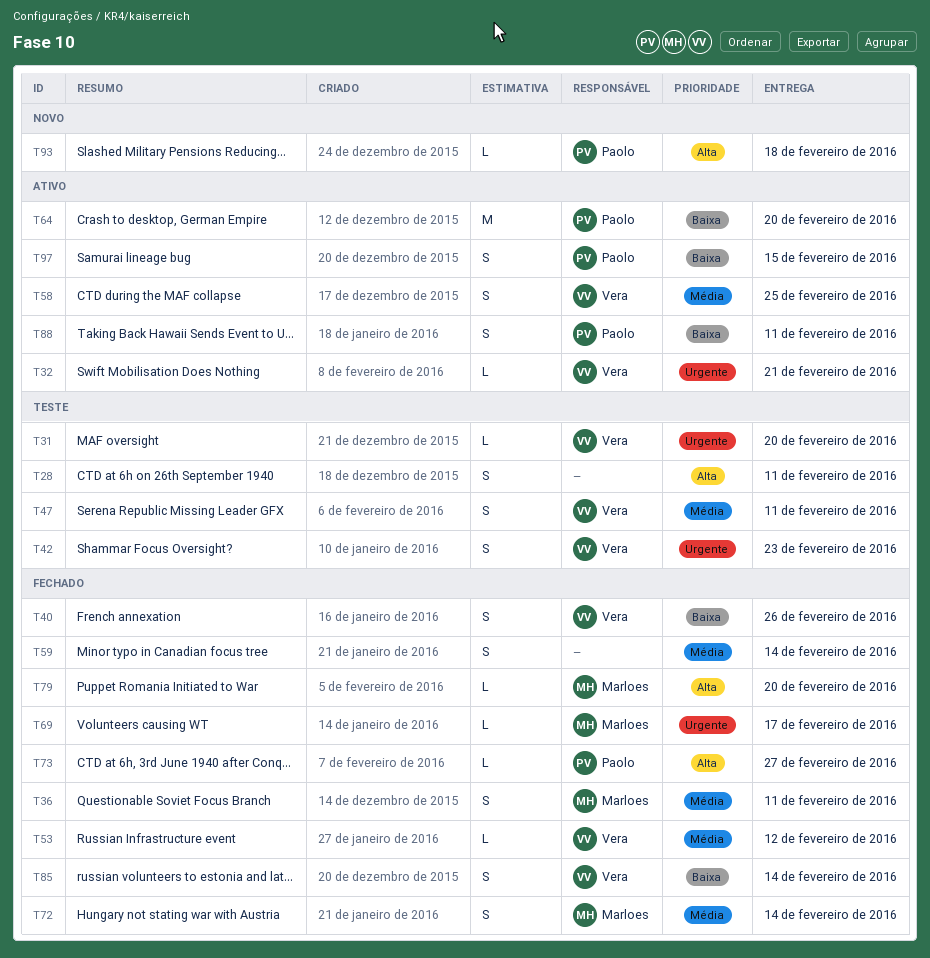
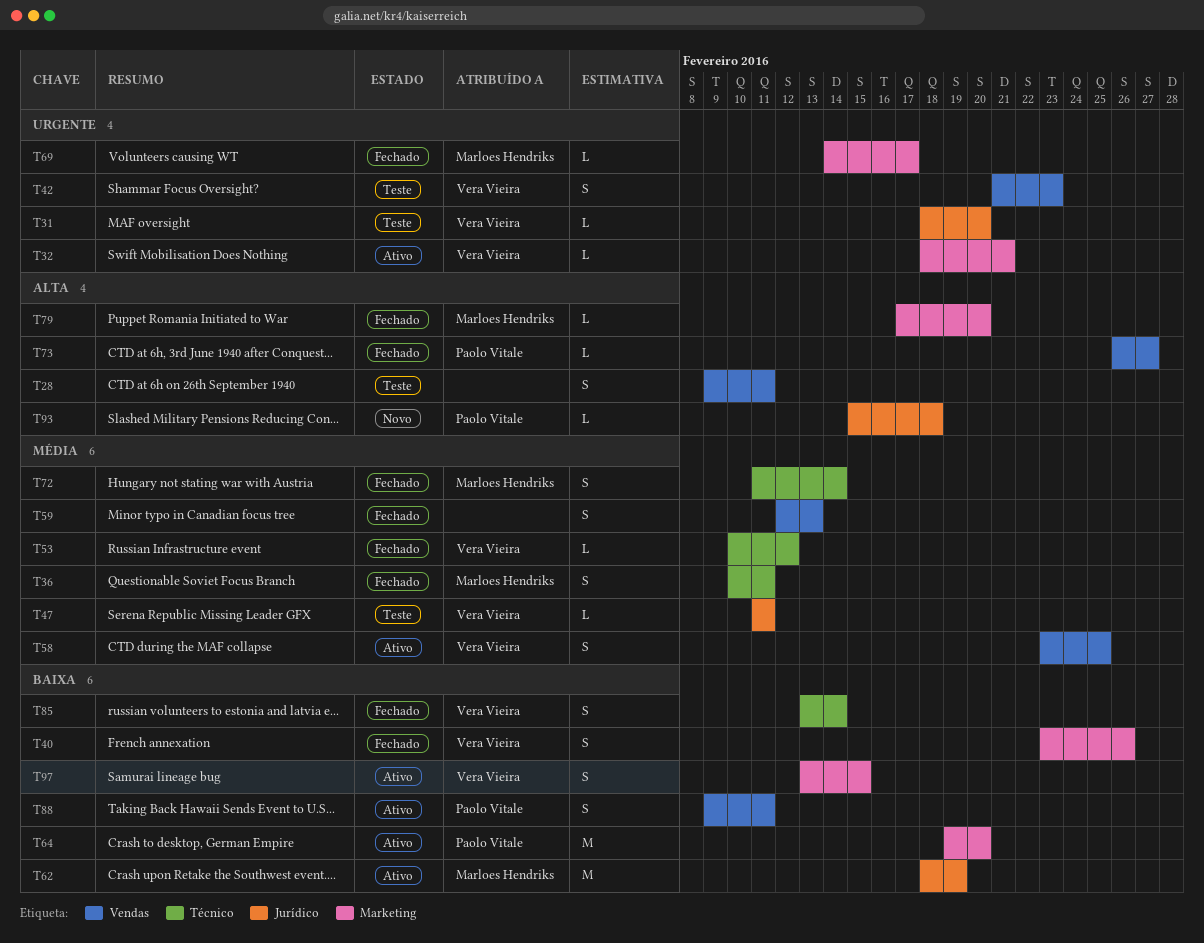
T47, estimate: S -> L
T59, due: Feb 14 -> Feb 13
T62: none -> present
T97, owner: Paolo Vitale -> Vera Vieira

